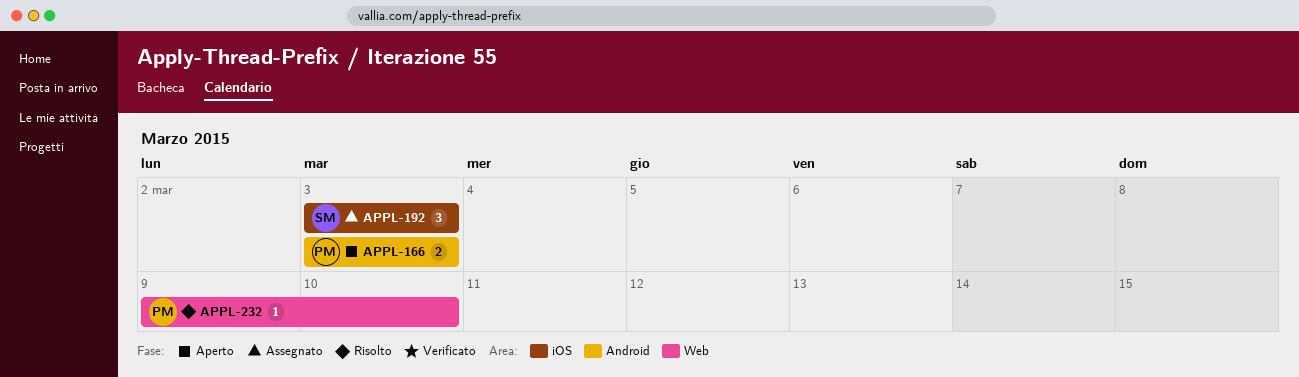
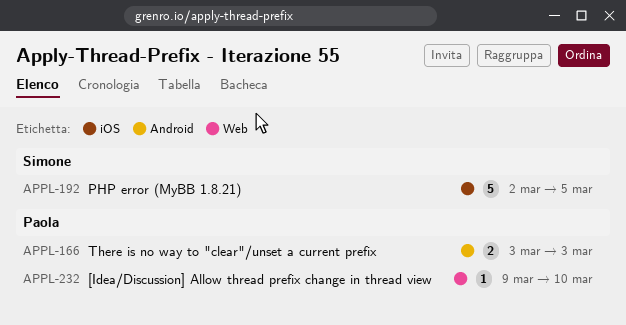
APPL-192, estimate: 3 -> 5
APPL-192, start: Mar 3 -> Mar 2
APPL-192, due: Mar 3 -> Mar 5

